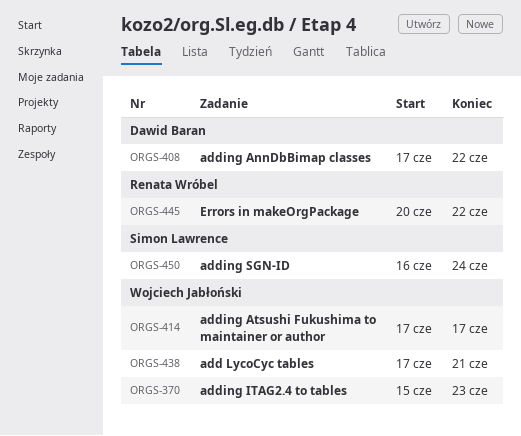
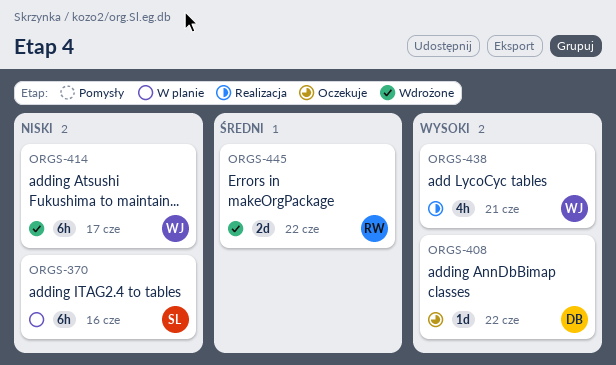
ORGS-370, owner: Wojciech Jabłoński -> Simon Lawrence
ORGS-370, due: Jun 23 -> Jun 16
ORGS-450: present -> none

